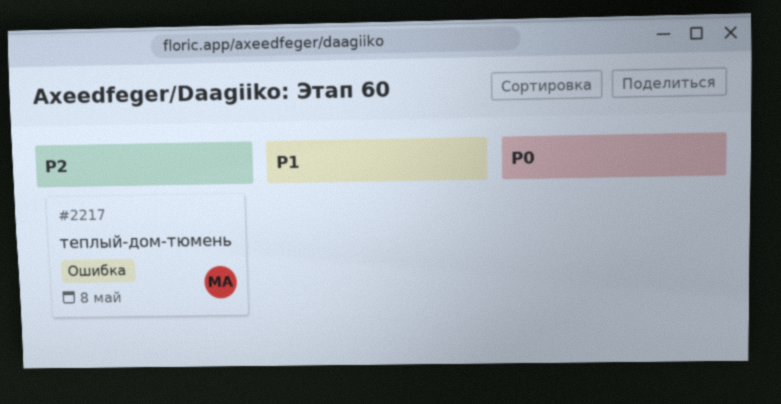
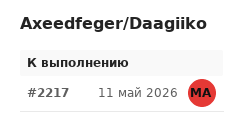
#2217, due: May 8 -> May 11

